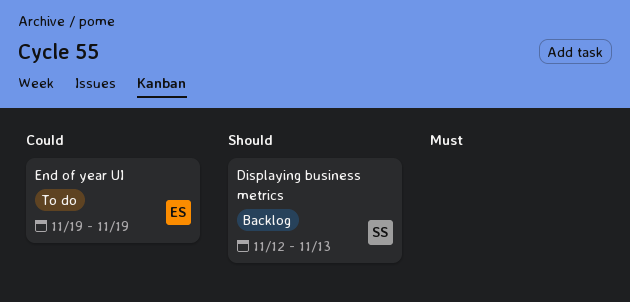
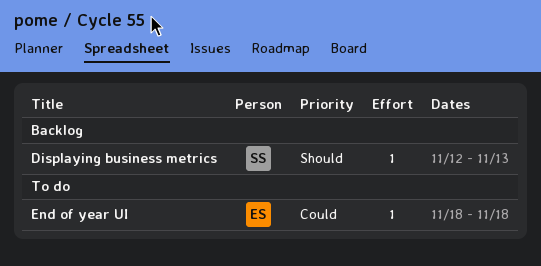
End of year UI, start: Nov 19 -> Nov 18
End of year UI, due: Nov 19 -> Nov 18

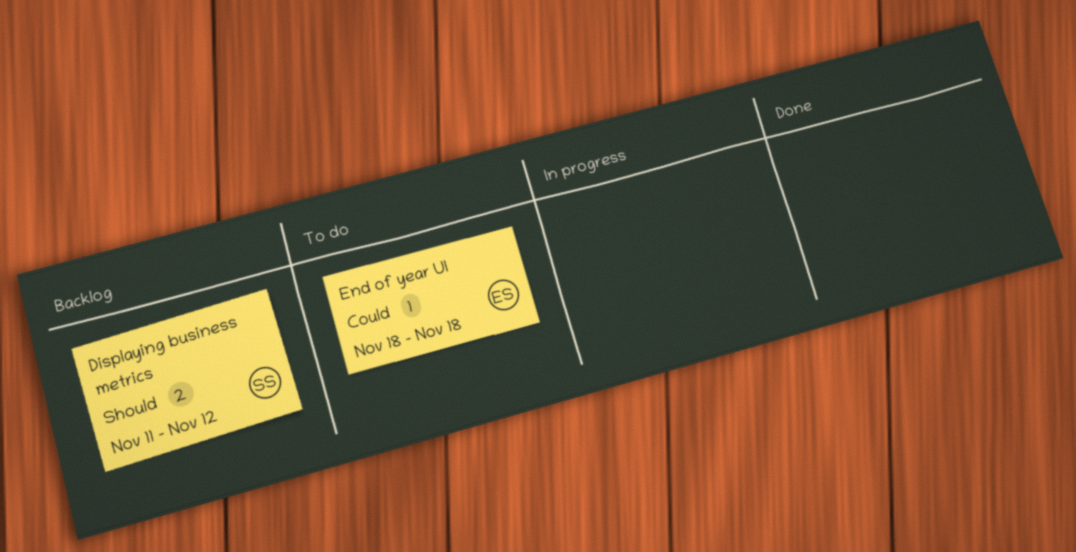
Displaying business metrics, estimate: 1 -> 2
Displaying business metrics, start: Nov 12 -> Nov 11
Displaying business metrics, due: Nov 13 -> Nov 12

